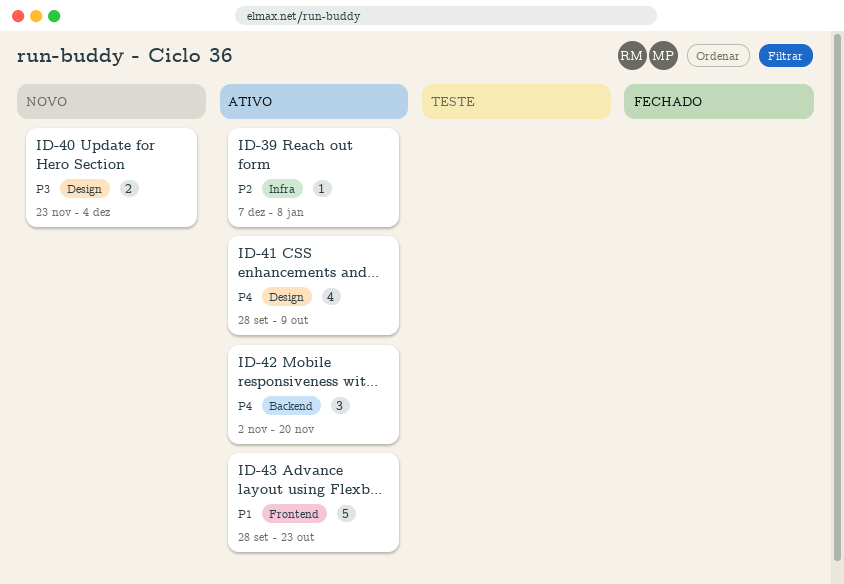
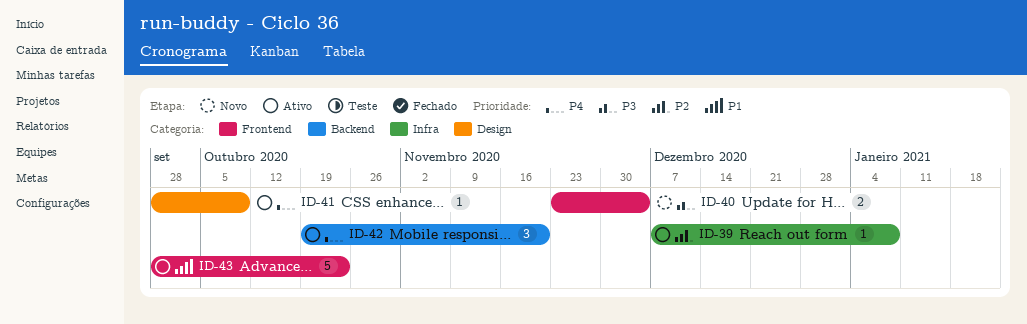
ID-40, label: Design -> Frontend
ID-41, estimate: 4 -> 1
ID-42, start: Nov 2 -> Oct 19

